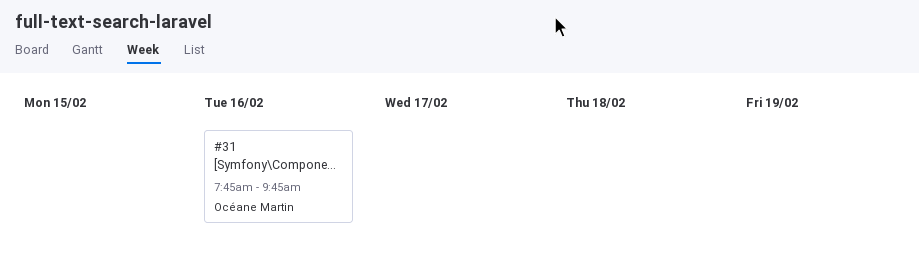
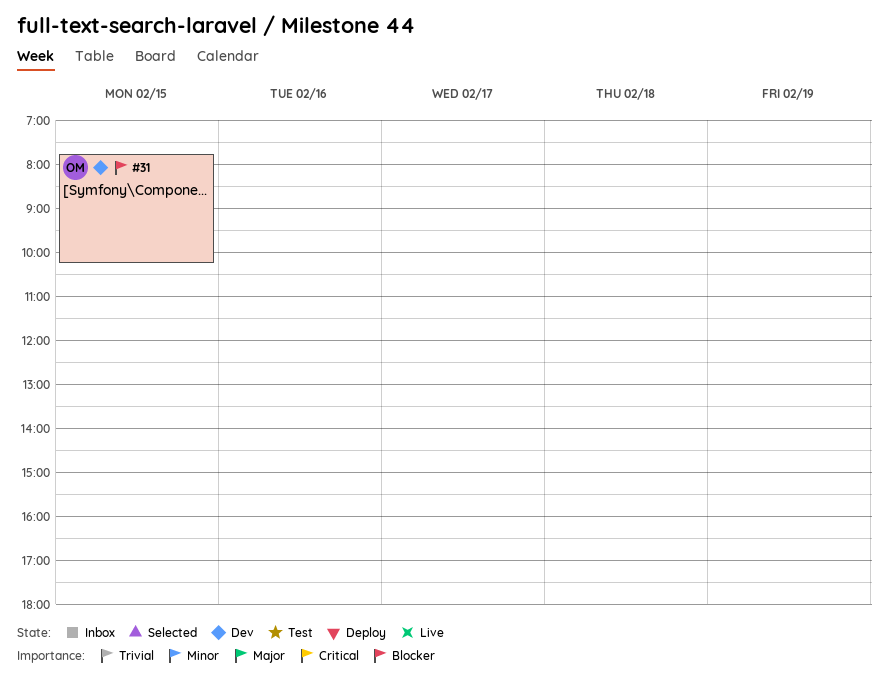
#31, day: Feb 16 -> Feb 15
#31, ends: 09:45 -> 10:15

